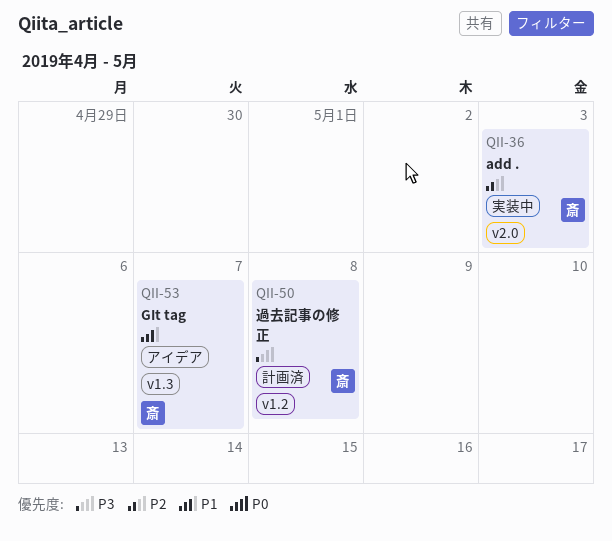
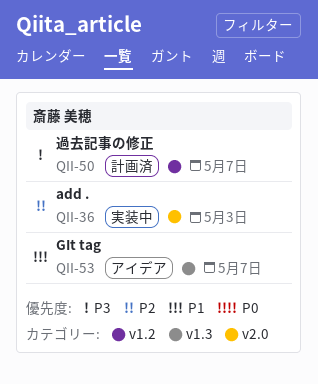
QII-50, due: May 8 -> May 7

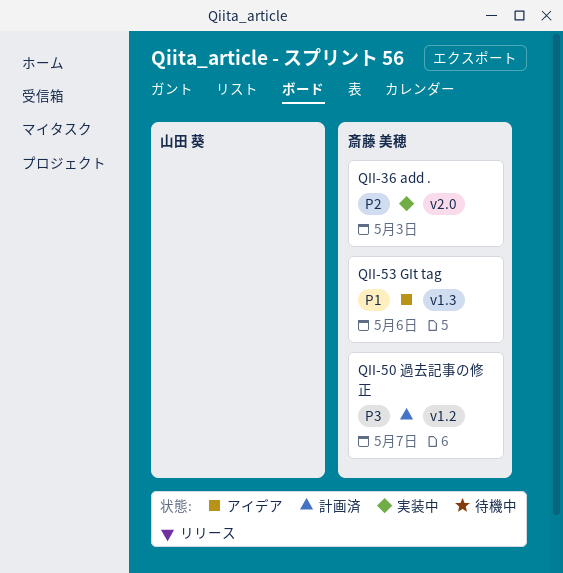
QII-53, due: May 7 -> May 6

